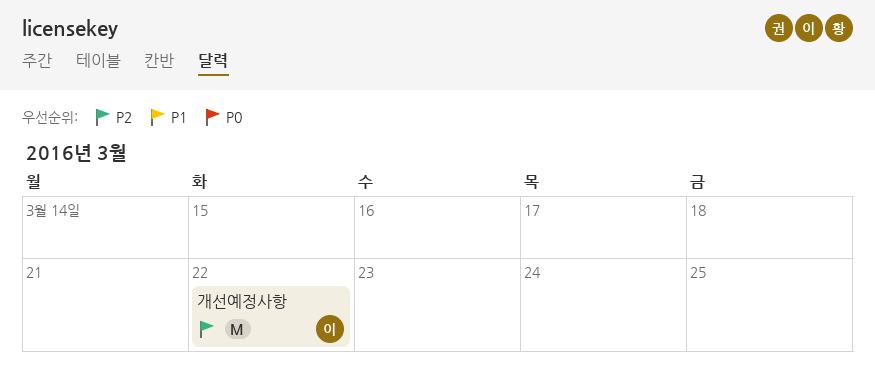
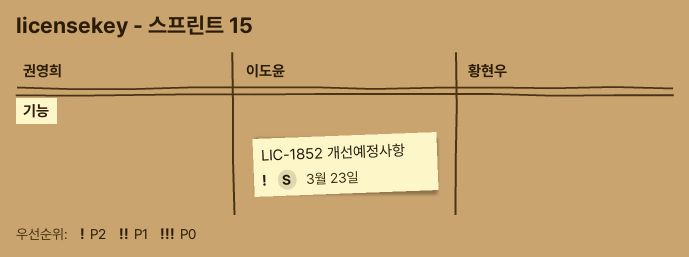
개선예정사항, estimate: M -> S
개선예정사항, due: Mar 22 -> Mar 23

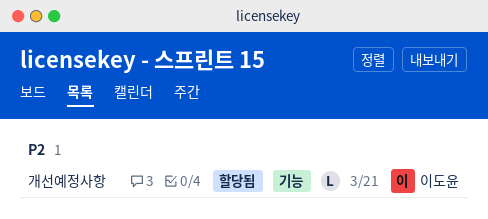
개선예정사항, estimate: S -> L
개선예정사항, due: Mar 23 -> Mar 21

